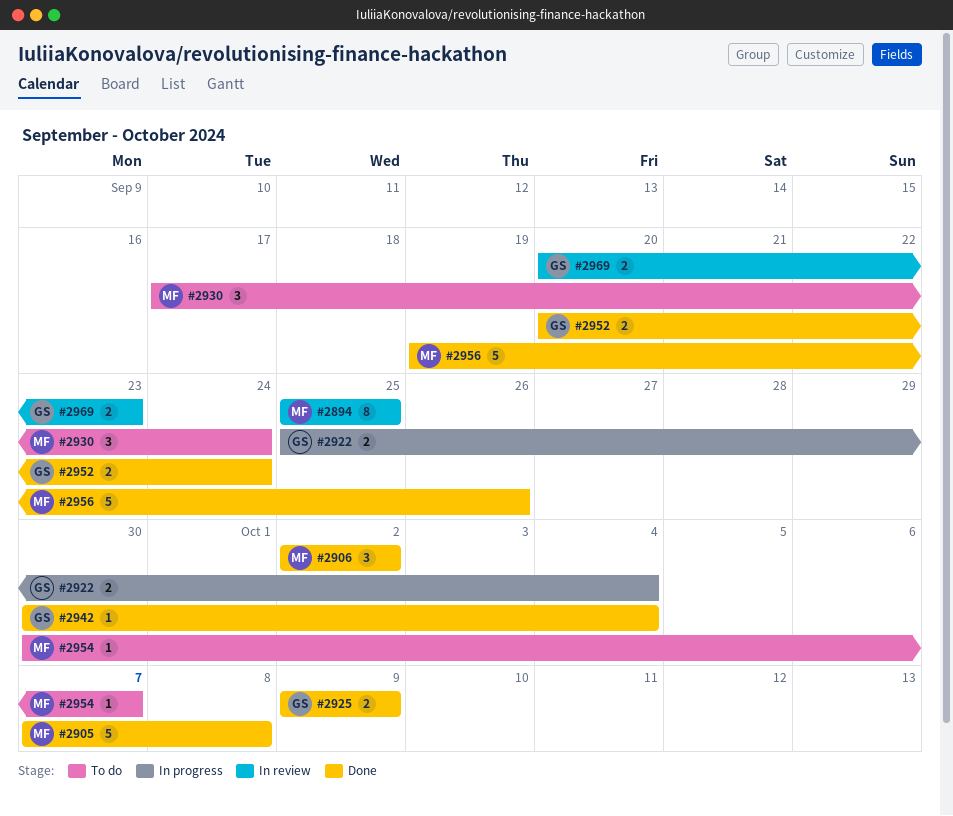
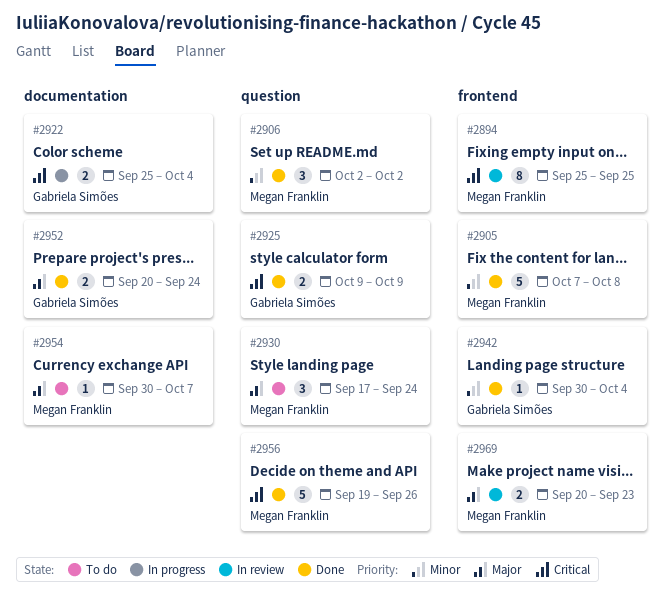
#2969, owner: Gabriela Simões -> Megan Franklin

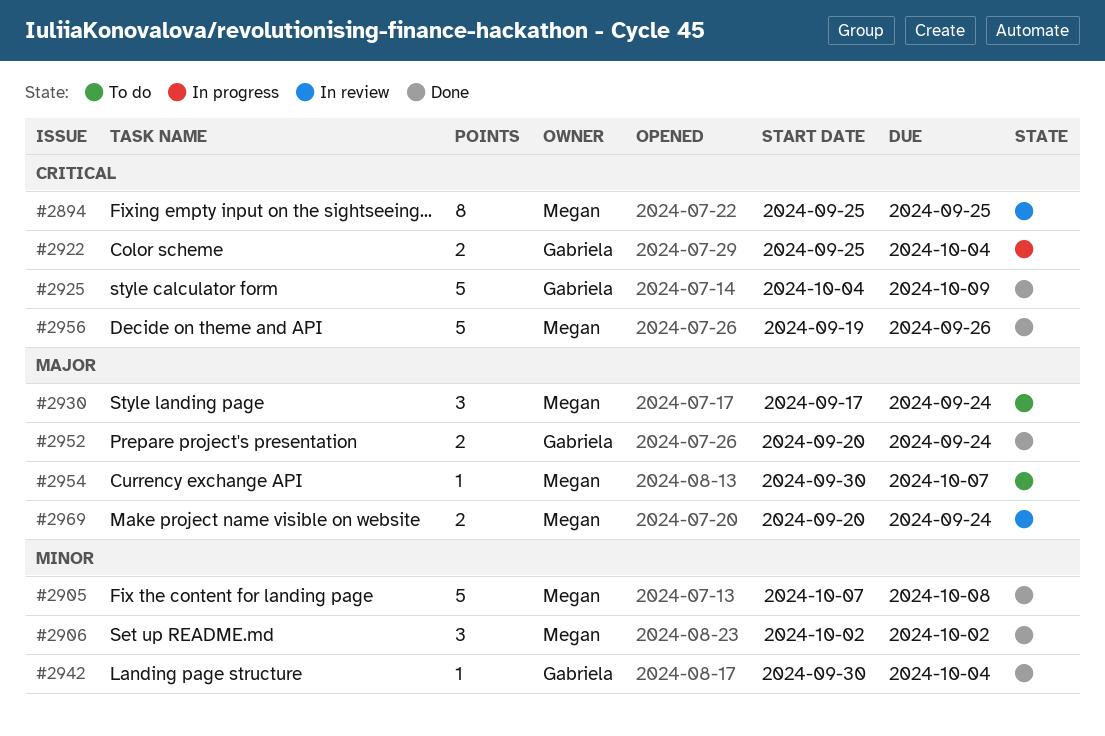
#2925, estimate: 2 -> 5
#2925, start: Oct 9 -> Oct 4
#2969, due: Sep 23 -> Sep 24

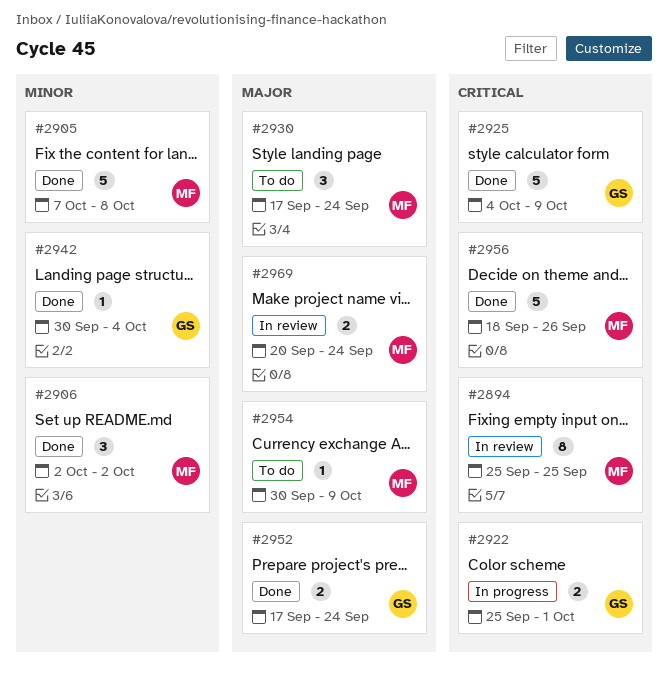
#2922, due: Oct 4 -> Oct 1
#2952, start: Sep 20 -> Sep 17
#2954, due: Oct 7 -> Oct 9
#2956, start: Sep 19 -> Sep 18

